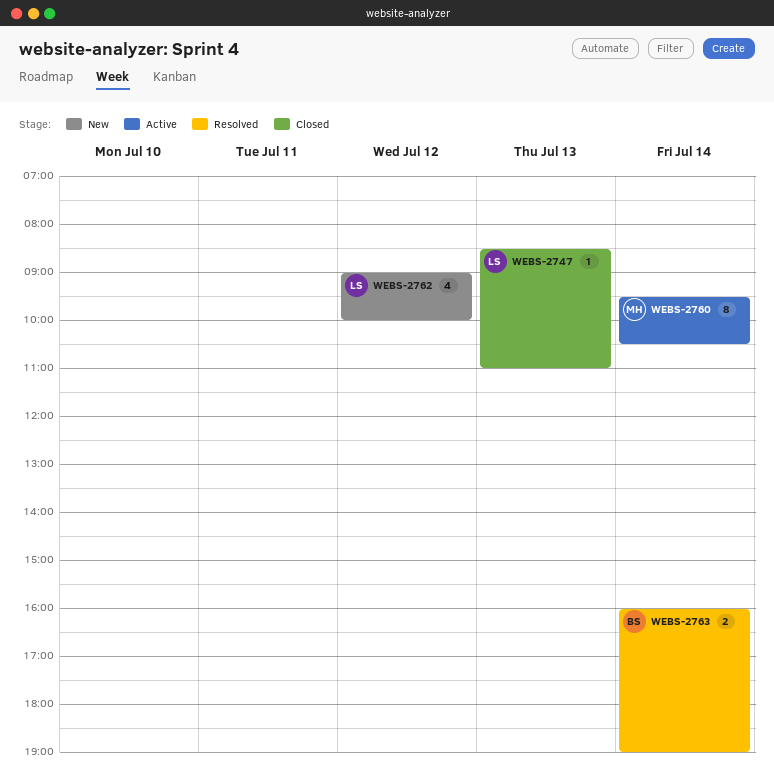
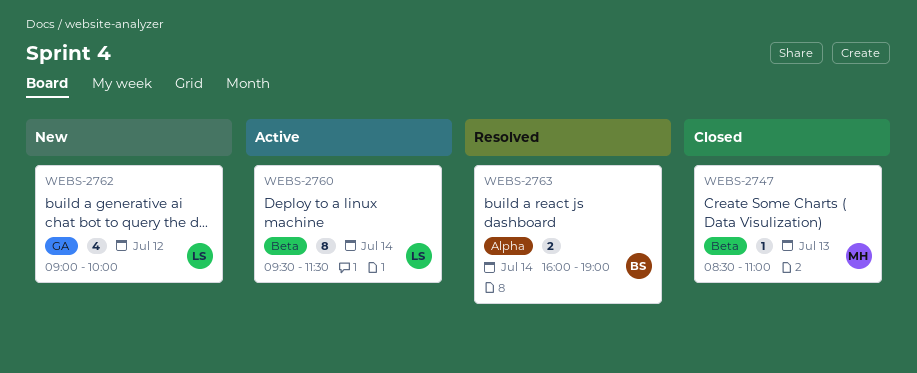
WEBS-2747, owner: LS -> MH
WEBS-2760, owner: MH -> LS
WEBS-2760, ends: 10:30 -> 11:30

